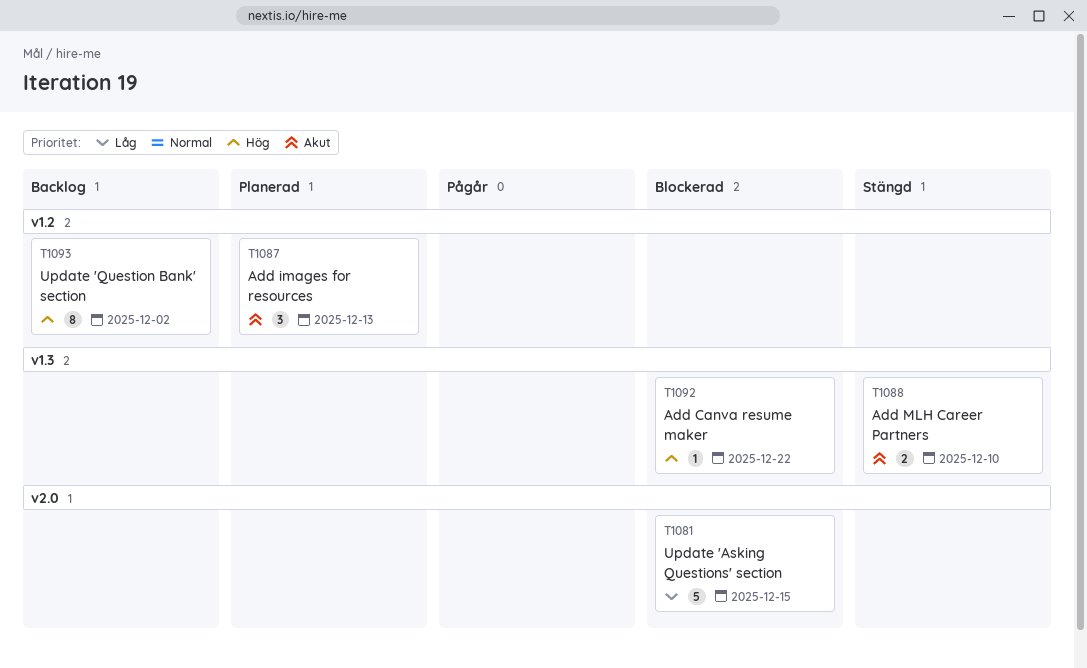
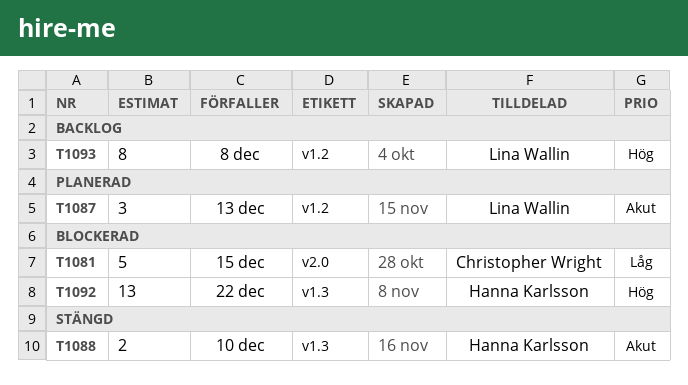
T1092, estimate: 1 -> 13
T1093, due: Dec 2 -> Dec 8

